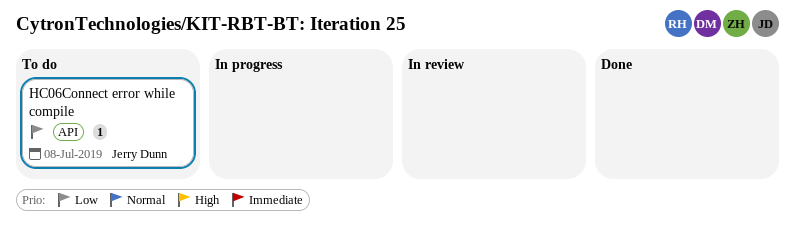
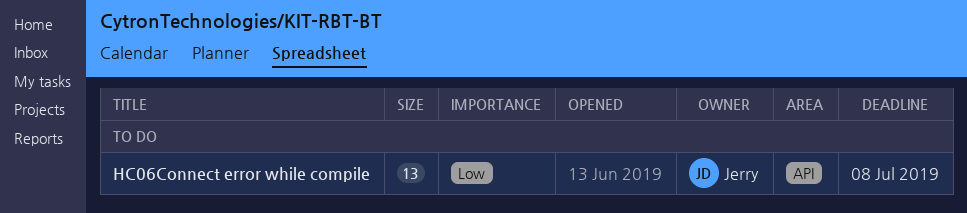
HC06Connect error while compile, estimate: 1 -> 13

